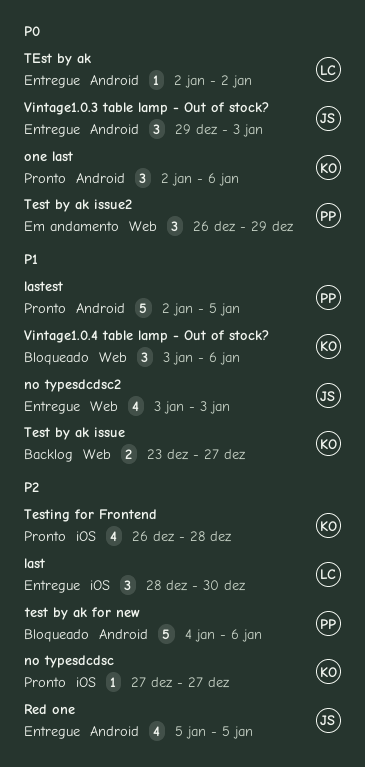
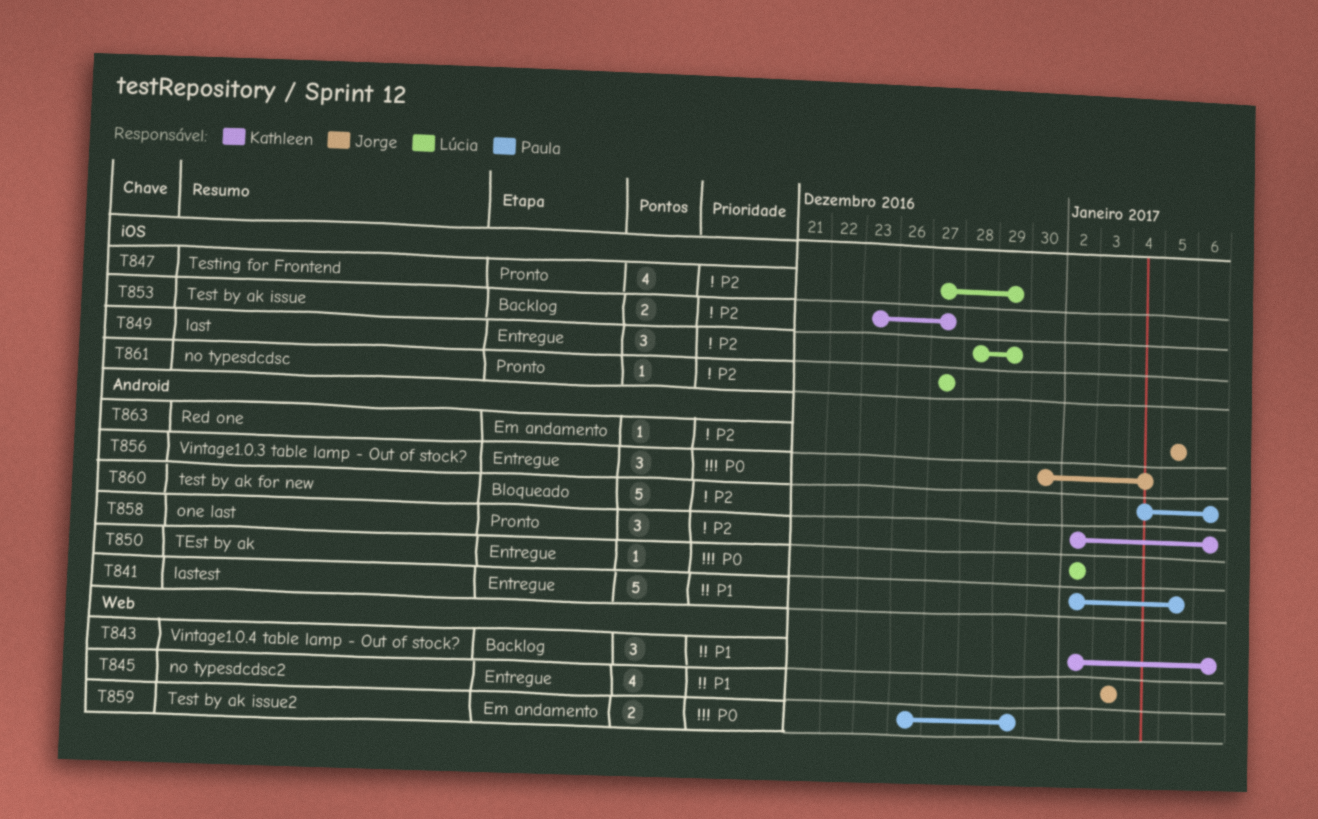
last, due: Dec 30 -> Dec 29
lastest, status: Pronto -> Entregue
no typesdcdsc, owner: Kathleen -> Lúcia
one last, priority: P0 -> P2
Red one, status: Entregue -> Em andamento
Red one, estimate: 4 -> 1
Test by ak issue, priority: P1 -> P2
Test by ak issue, label: Web -> iOS
Test by ak issue2, estimate: 3 -> 2
Testing for Frontend, owner: Kathleen -> Lúcia
Testing for Frontend, start: Dec 26 -> Dec 27
Testing for Frontend, due: Dec 28 -> Dec 29
Vintage1.0.3 table lamp - Out of stock?, start: Dec 29 -> Dec 30
Vintage1.0.3 table lamp - Out of stock?, due: Jan 3 -> Jan 4
Vintage1.0.4 table lamp - Out of stock?, status: Bloqueado -> Backlog
Vintage1.0.4 table lamp - Out of stock?, start: Jan 3 -> Jan 2

